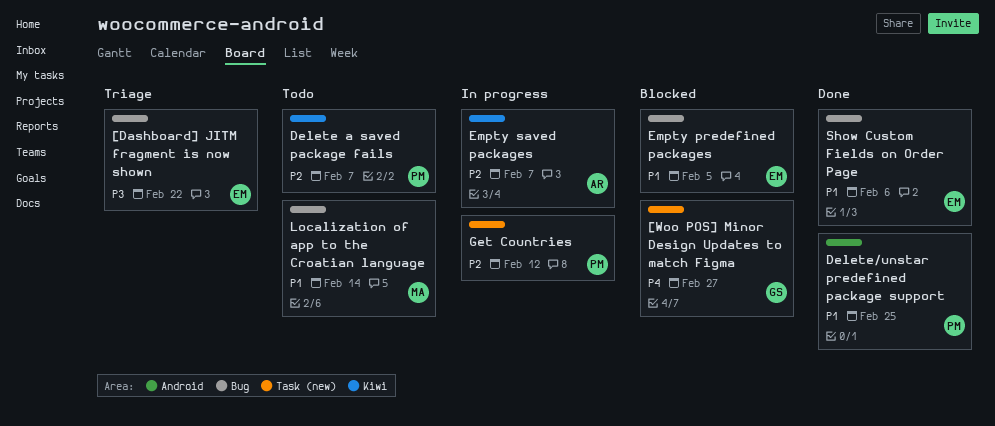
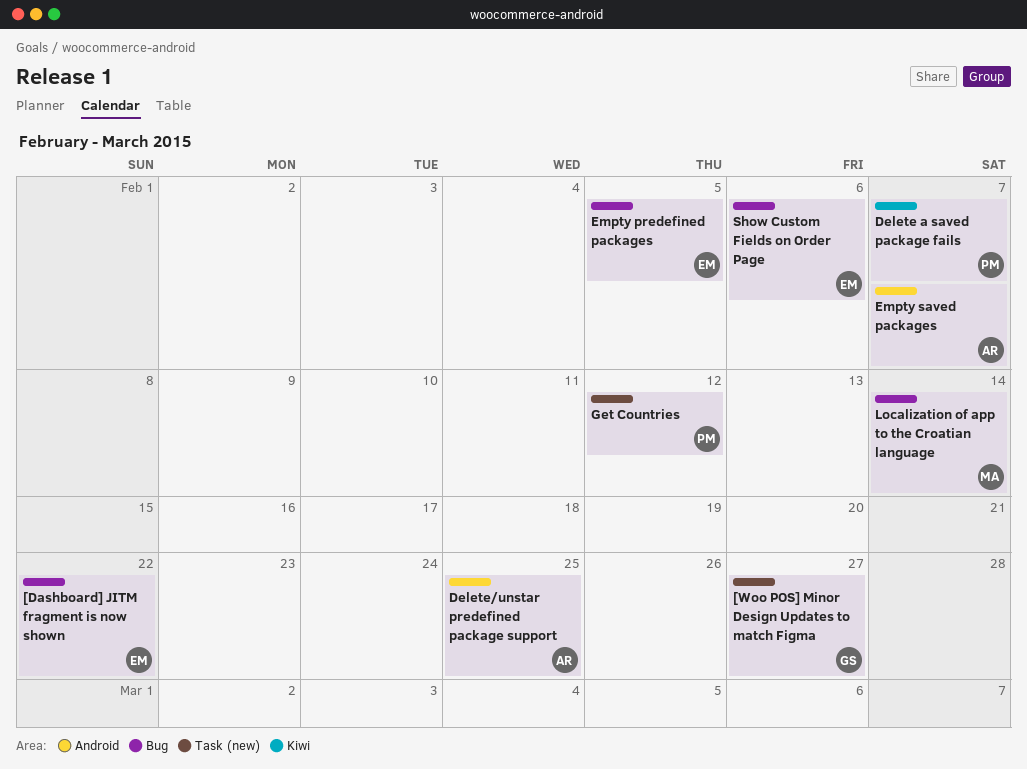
Delete/unstar predefined package support, owner: PM -> AR
Empty saved packages, label: Kiwi -> Android

